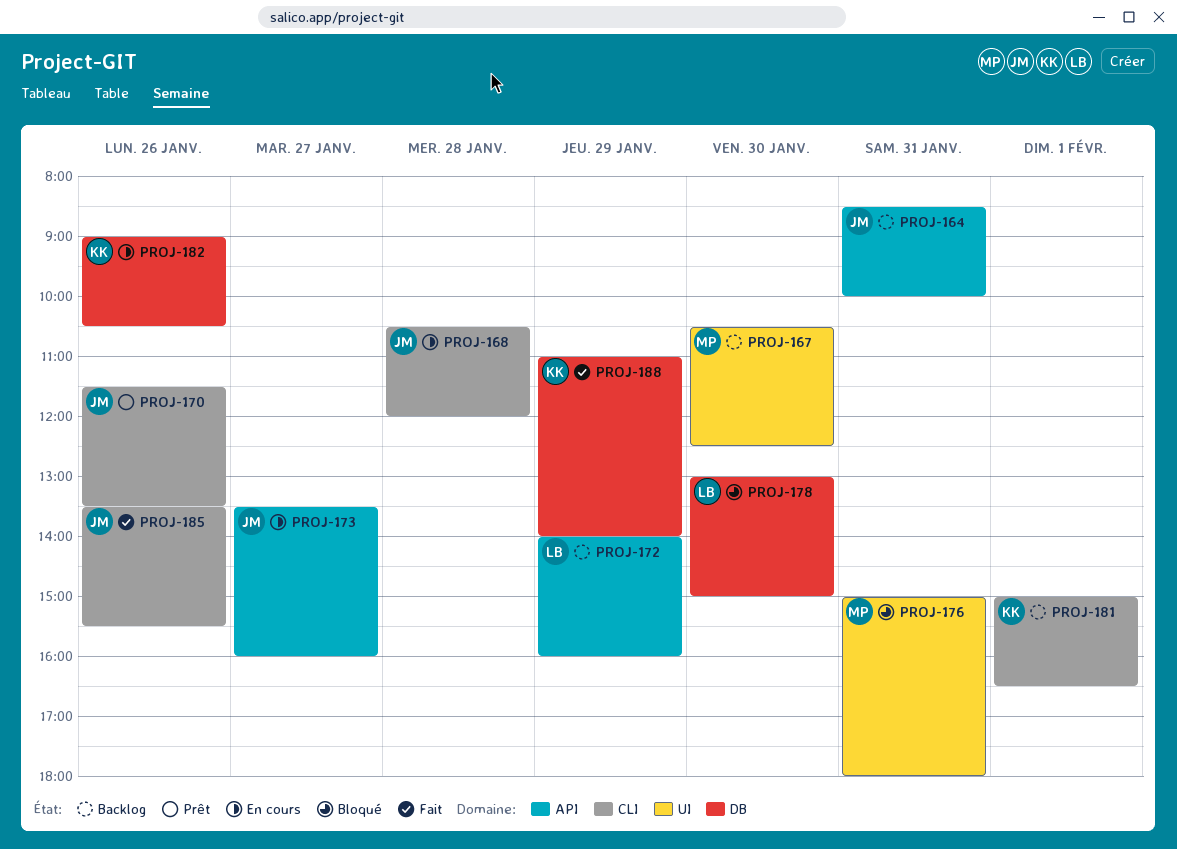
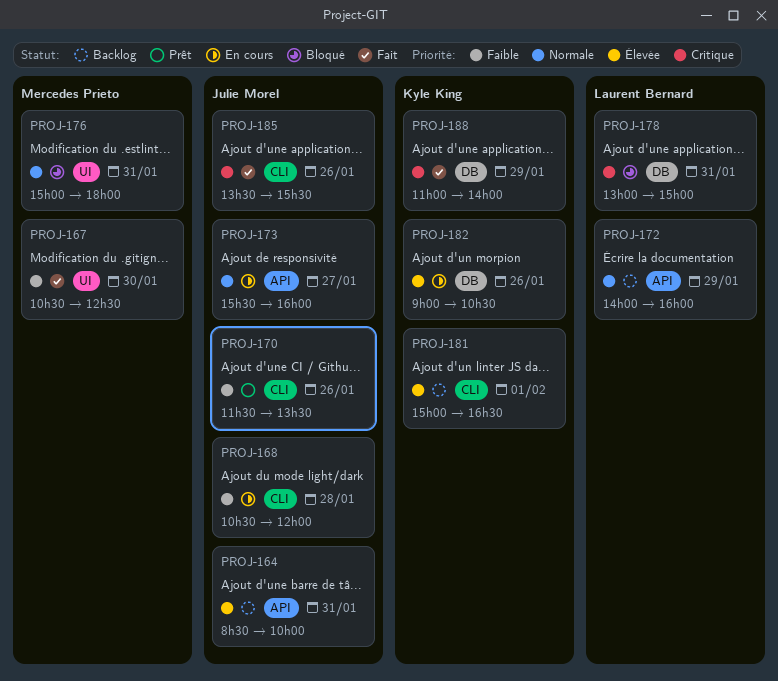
PROJ-167, status: Backlog -> Fait
PROJ-173, begins: 13:30 -> 15:30
PROJ-178, day: Jan 30 -> Jan 31

